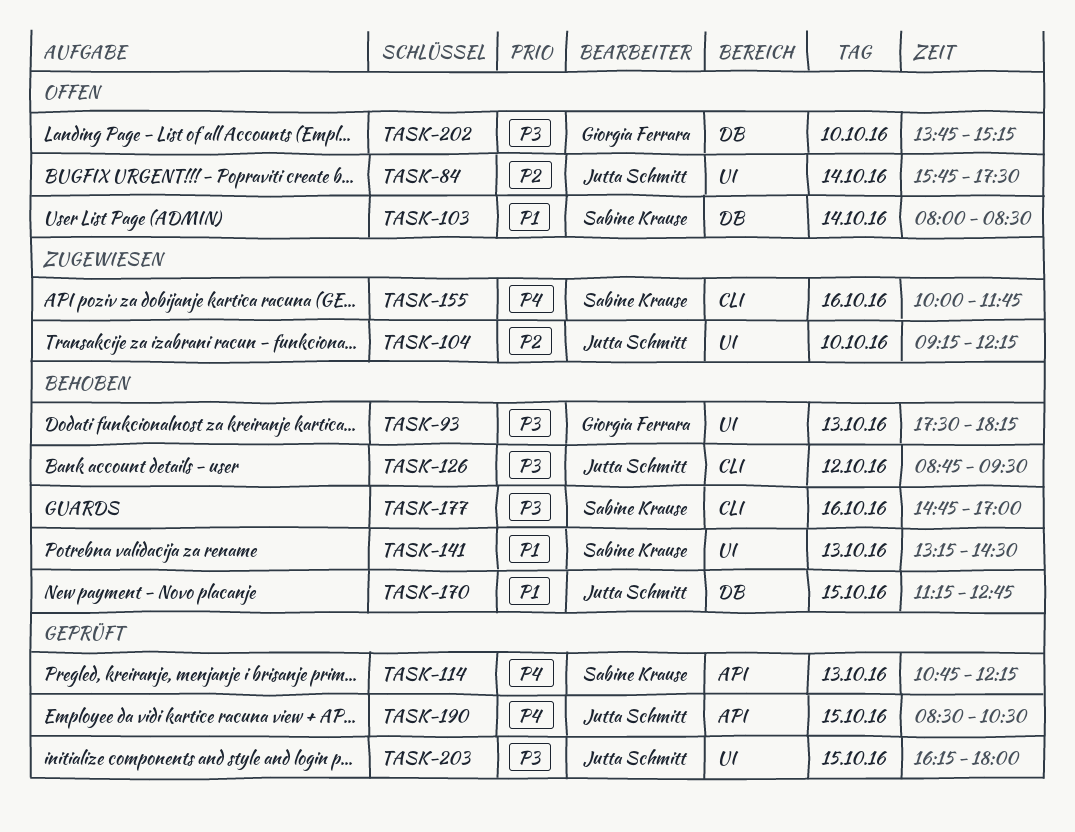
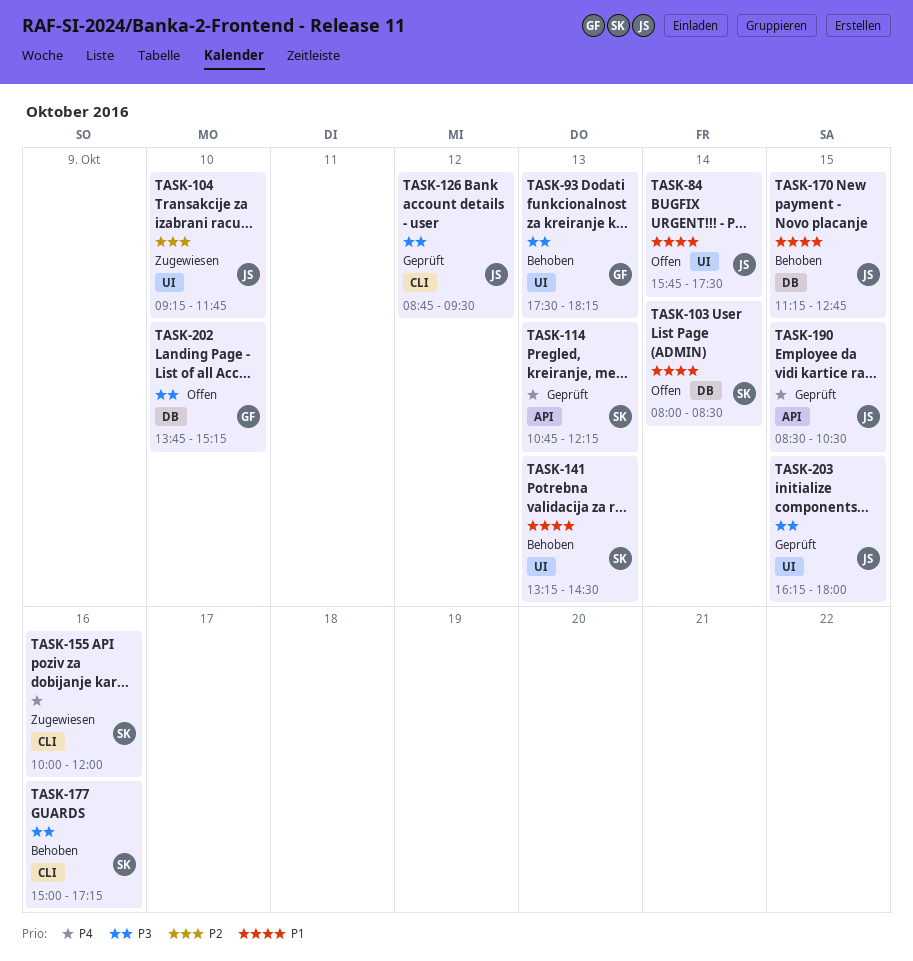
TASK-84, priority: P2 -> P1
TASK-104, ends: 12:15 -> 11:45
TASK-126, status: Behoben -> Geprüft
TASK-155, ends: 11:45 -> 12:00
TASK-177, begins: 14:45 -> 15:00
TASK-177, ends: 17:00 -> 17:15

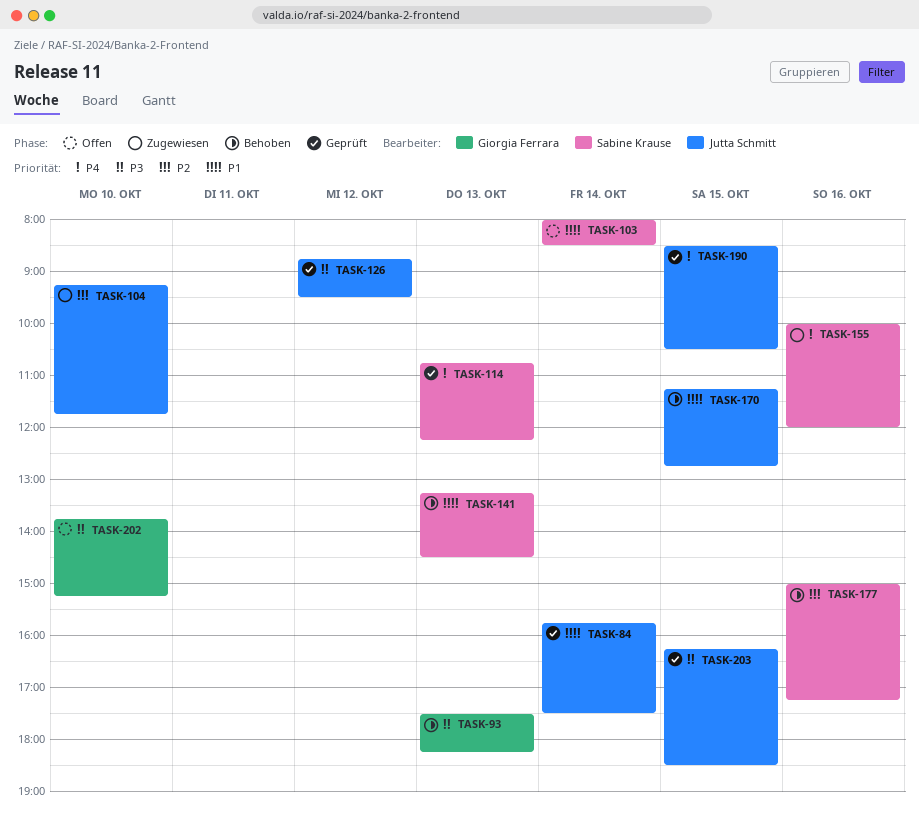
TASK-84, status: Offen -> Geprüft
TASK-177, priority: P3 -> P2
TASK-203, ends: 18:00 -> 18:30

